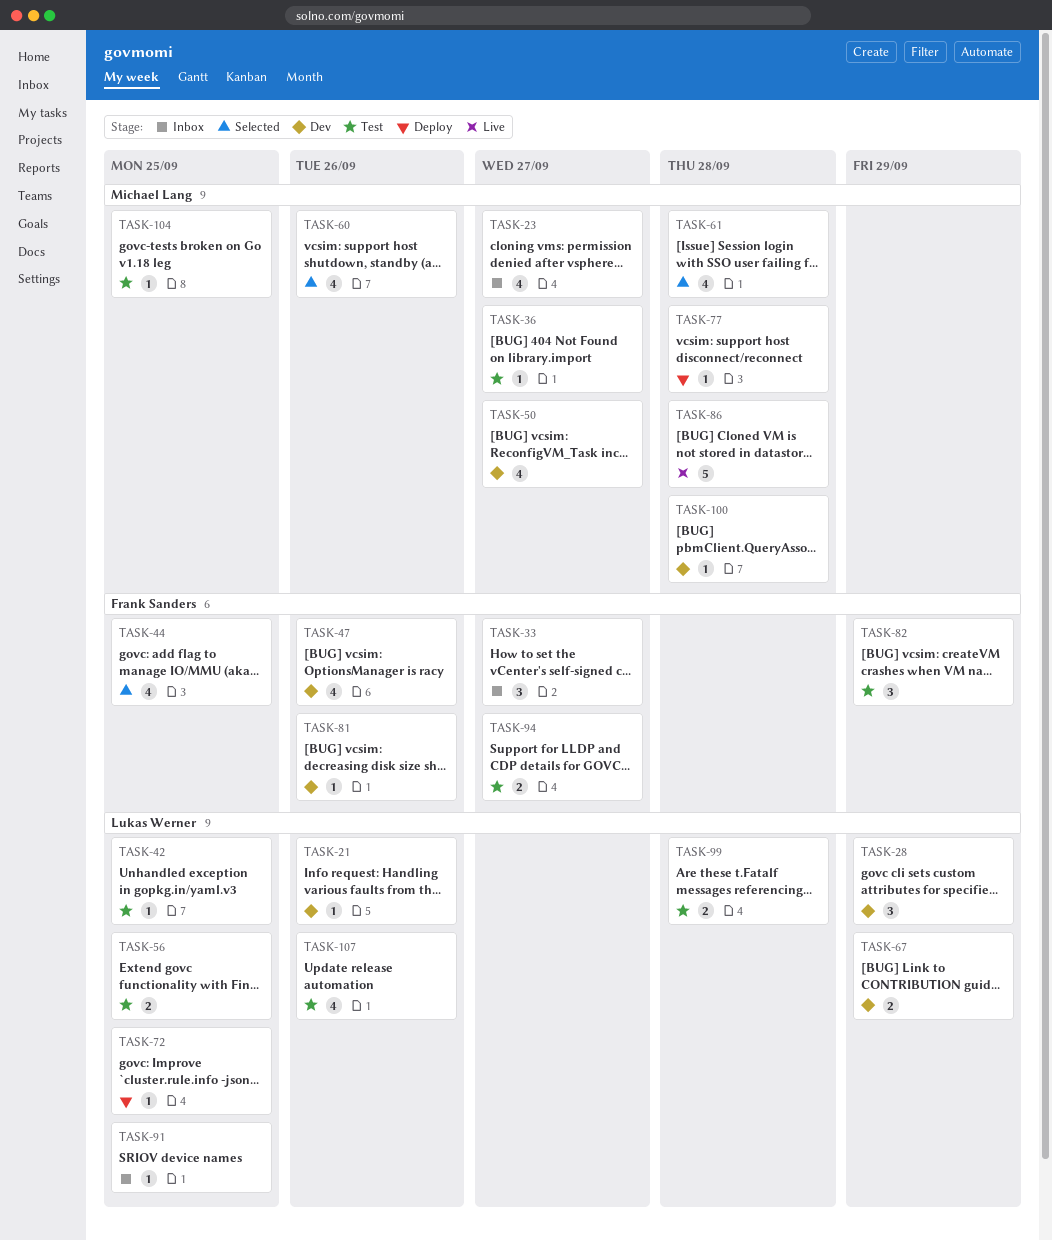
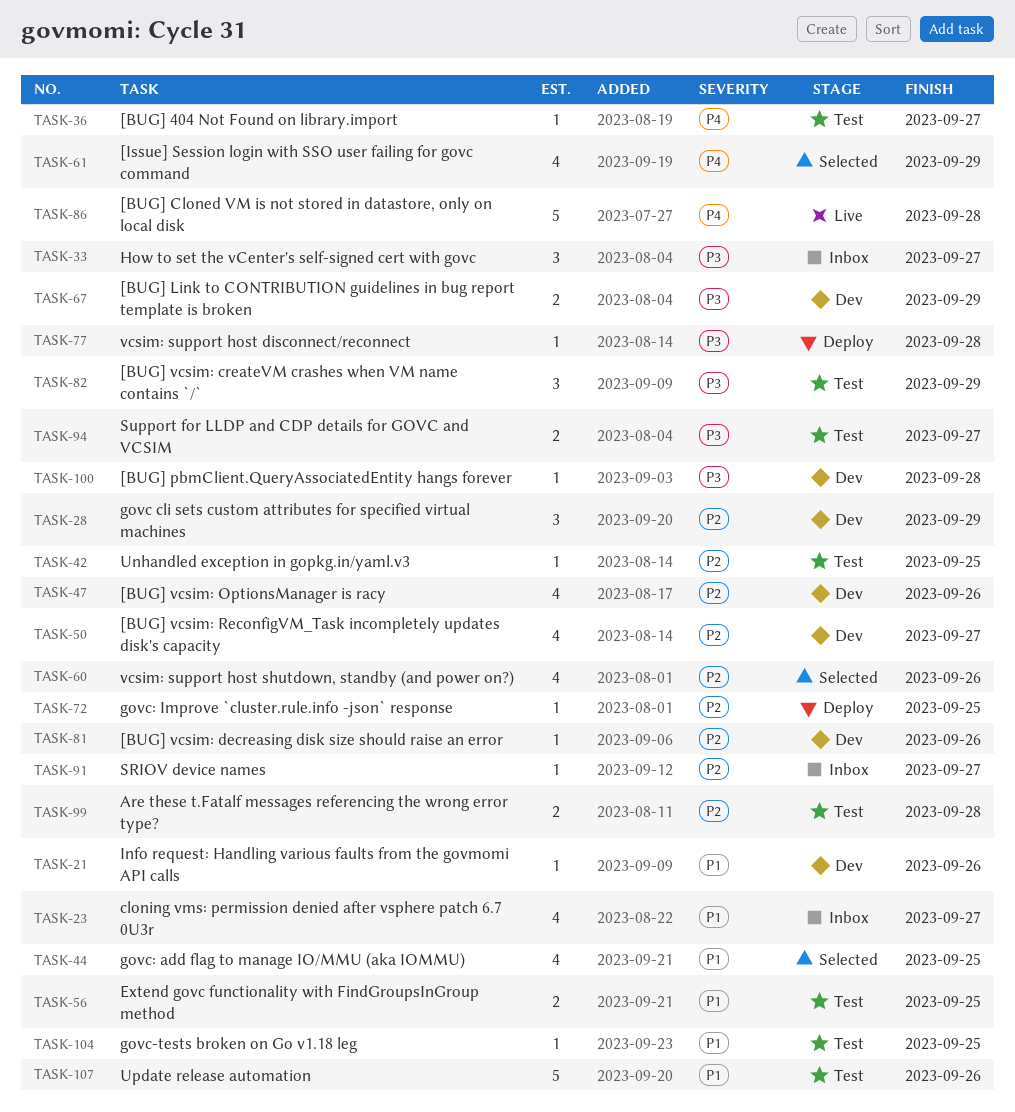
TASK-61, due: Sep 28 -> Sep 29
TASK-91, due: Sep 25 -> Sep 27
TASK-107, estimate: 4 -> 5

